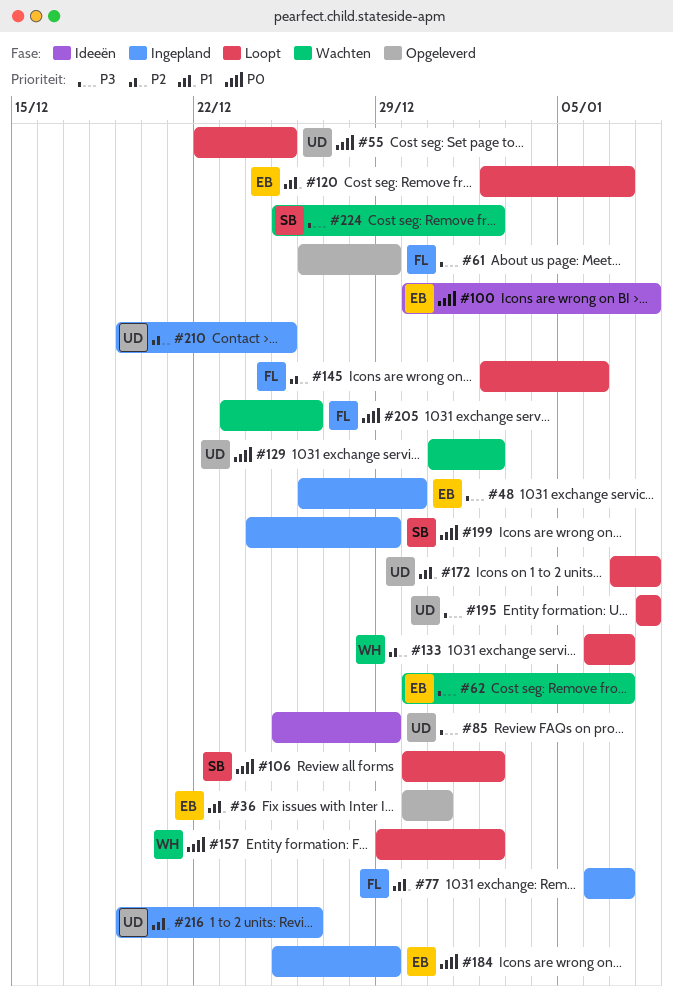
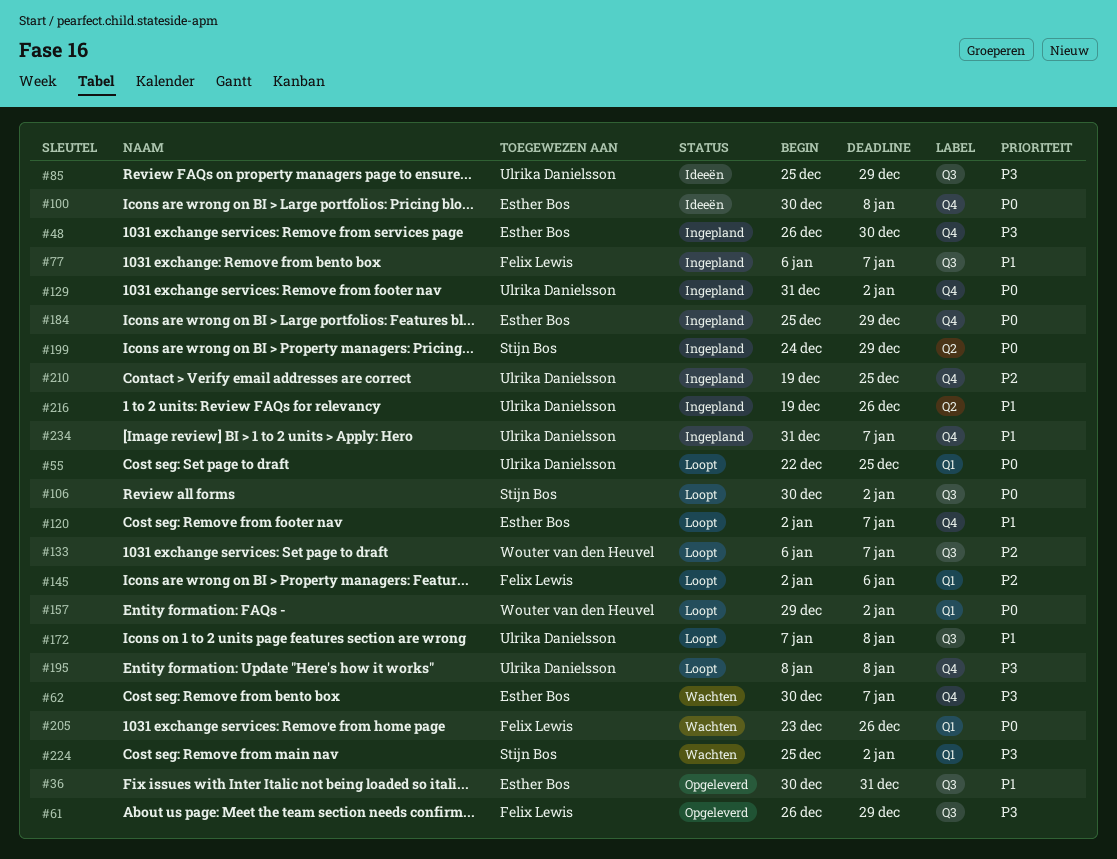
#129, status: Wachten -> Ingepland
#234: none -> present

